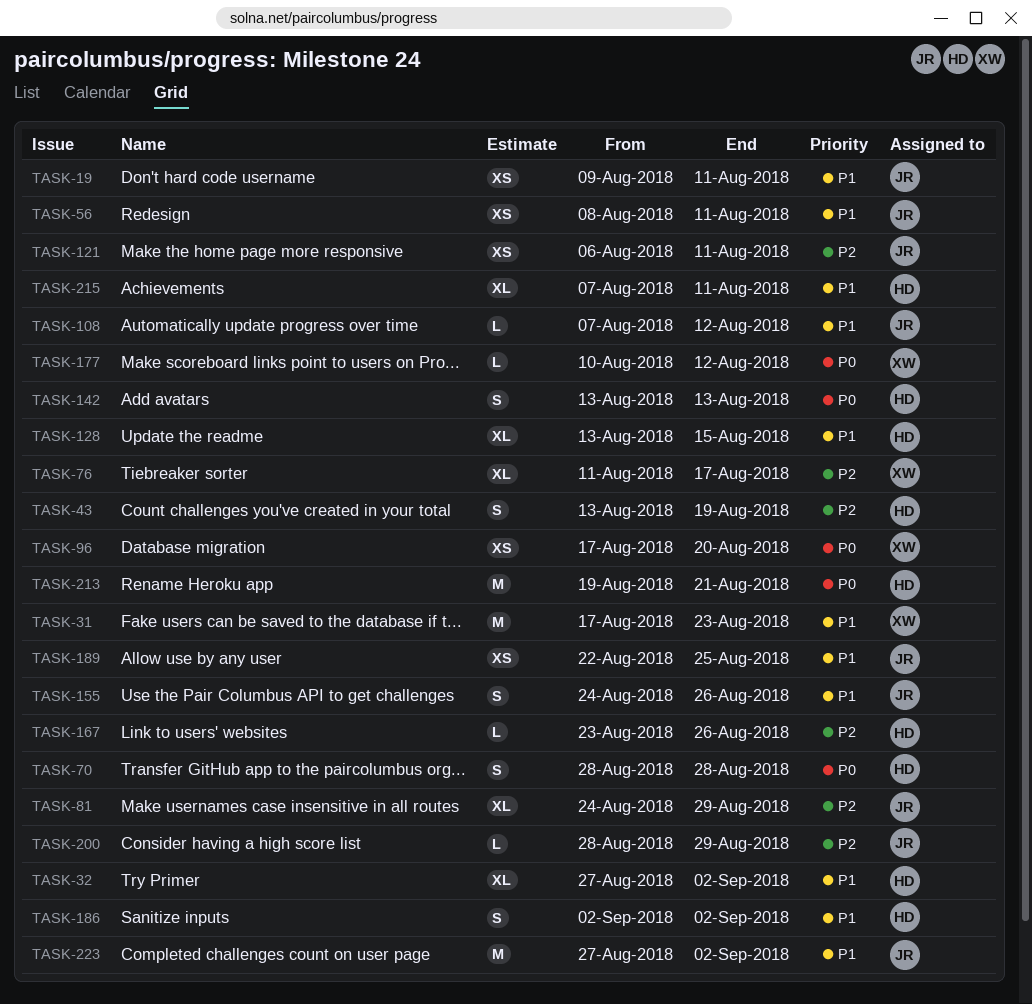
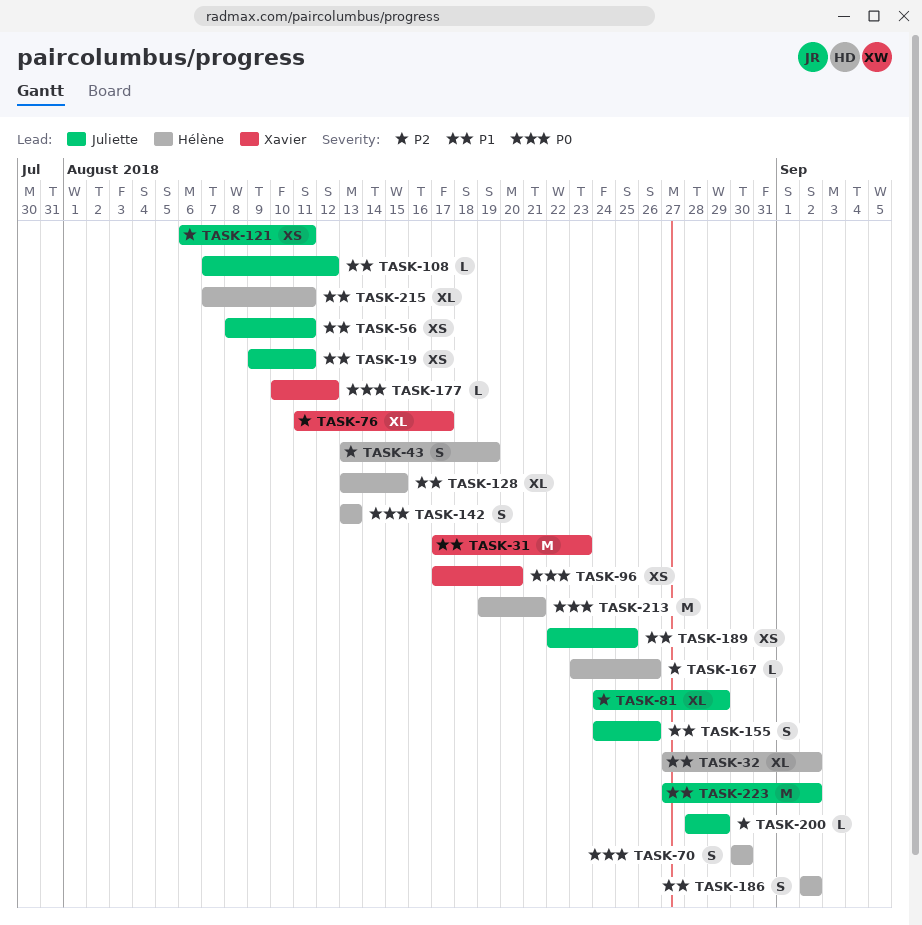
TASK-70, start: Aug 28 -> Aug 30
TASK-70, due: Aug 28 -> Aug 30

